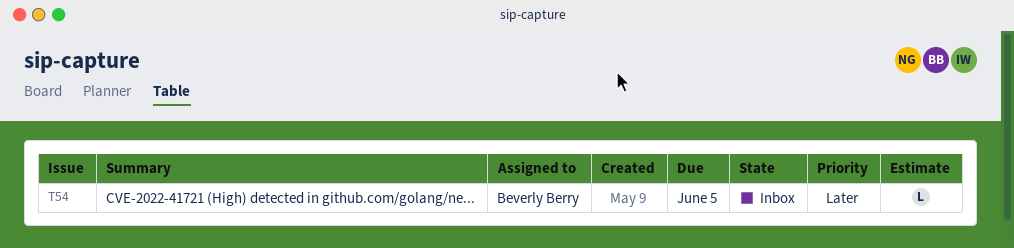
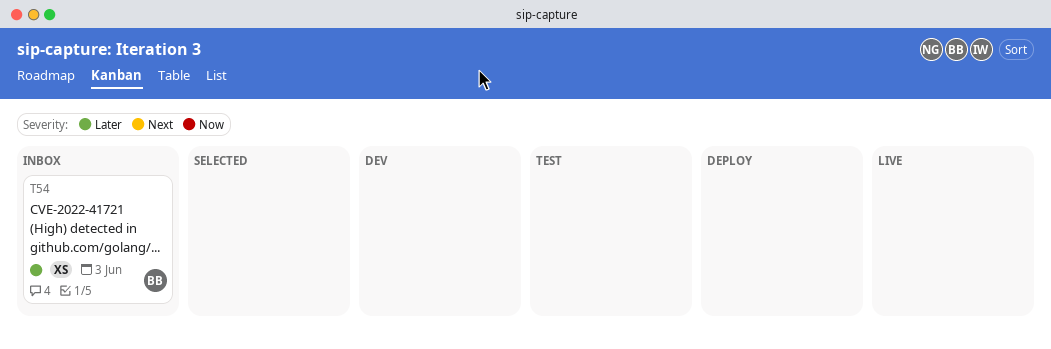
T54, estimate: L -> XS
T54, due: Jun 5 -> Jun 3

